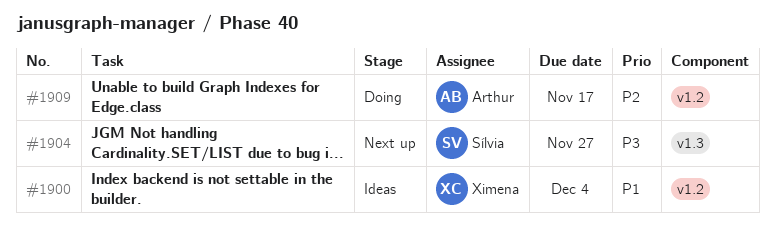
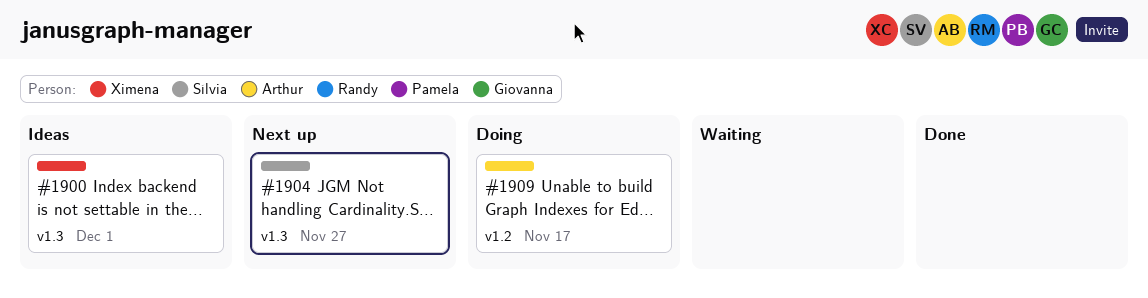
#1900, label: v1.2 -> v1.3
#1900, due: Dec 4 -> Dec 1

